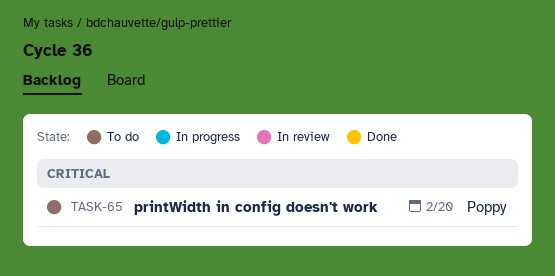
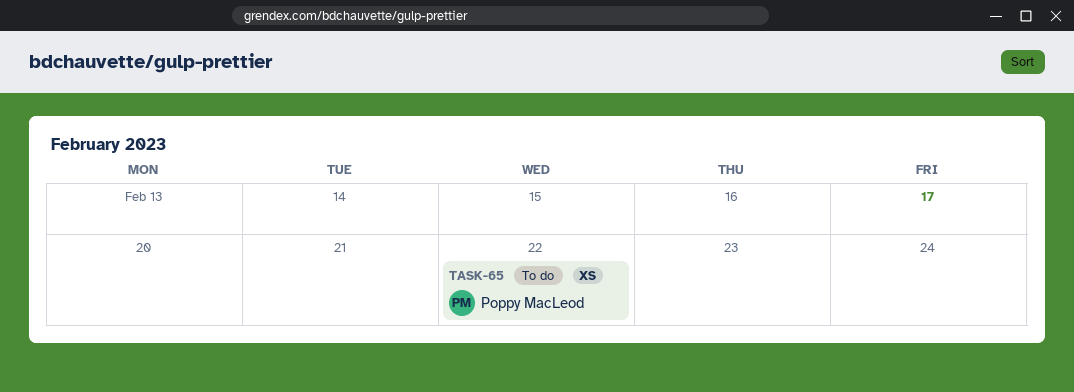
TASK-65, due: Feb 20 -> Feb 22

